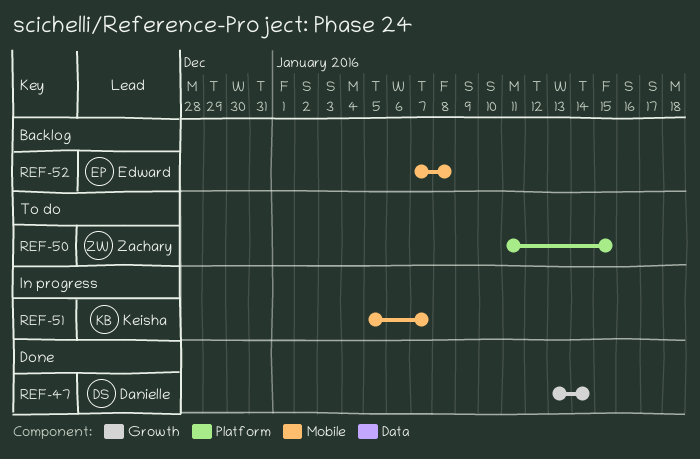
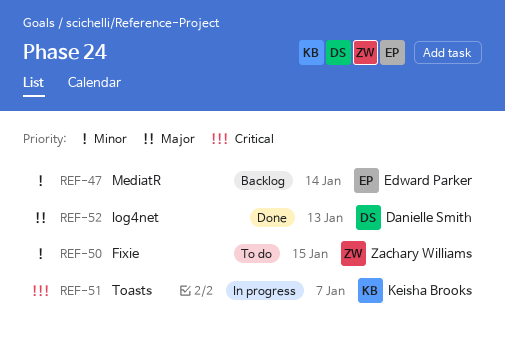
REF-47, status: Done -> Backlog
REF-47, owner: Danielle Smith -> Edward Parker
REF-52, status: Backlog -> Done
REF-52, owner: Edward Parker -> Danielle Smith
REF-52, due: Jan 8 -> Jan 13

